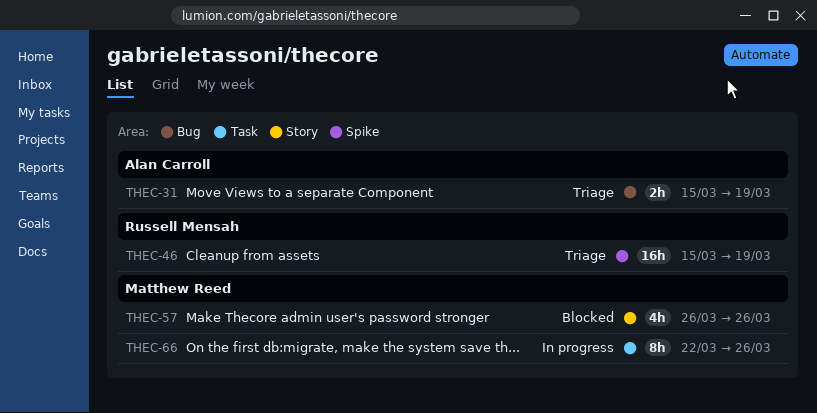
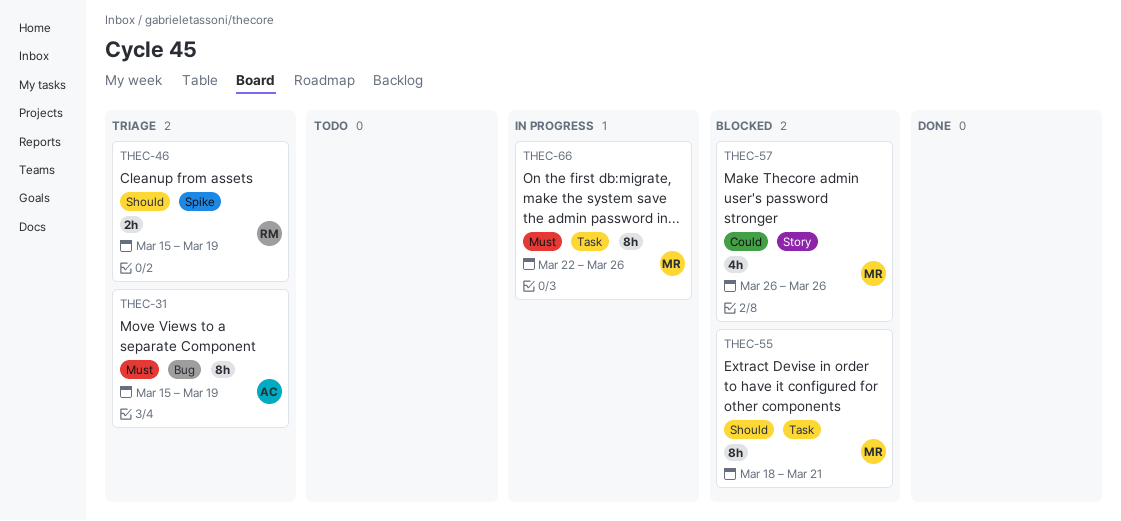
THEC-31, estimate: 2h -> 8h
THEC-46, estimate: 16h -> 2h
THEC-55: none -> present

